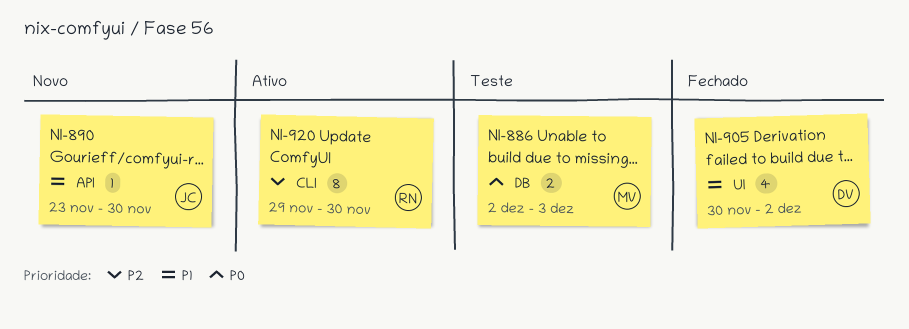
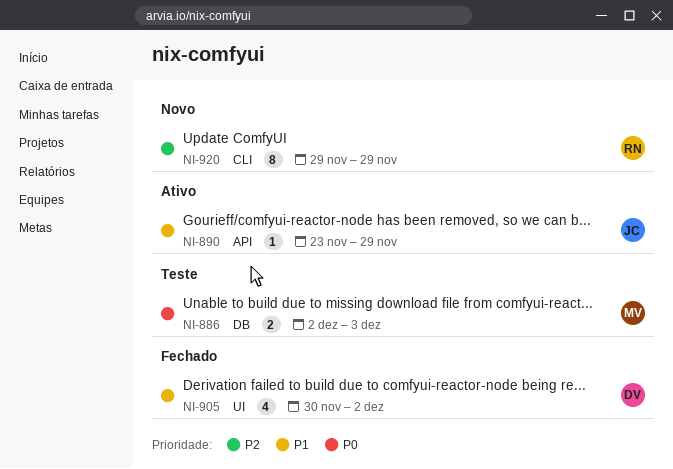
NI-890, status: Novo -> Ativo
NI-890, due: Nov 30 -> Nov 29
NI-920, status: Ativo -> Novo
NI-920, due: Nov 30 -> Nov 29

